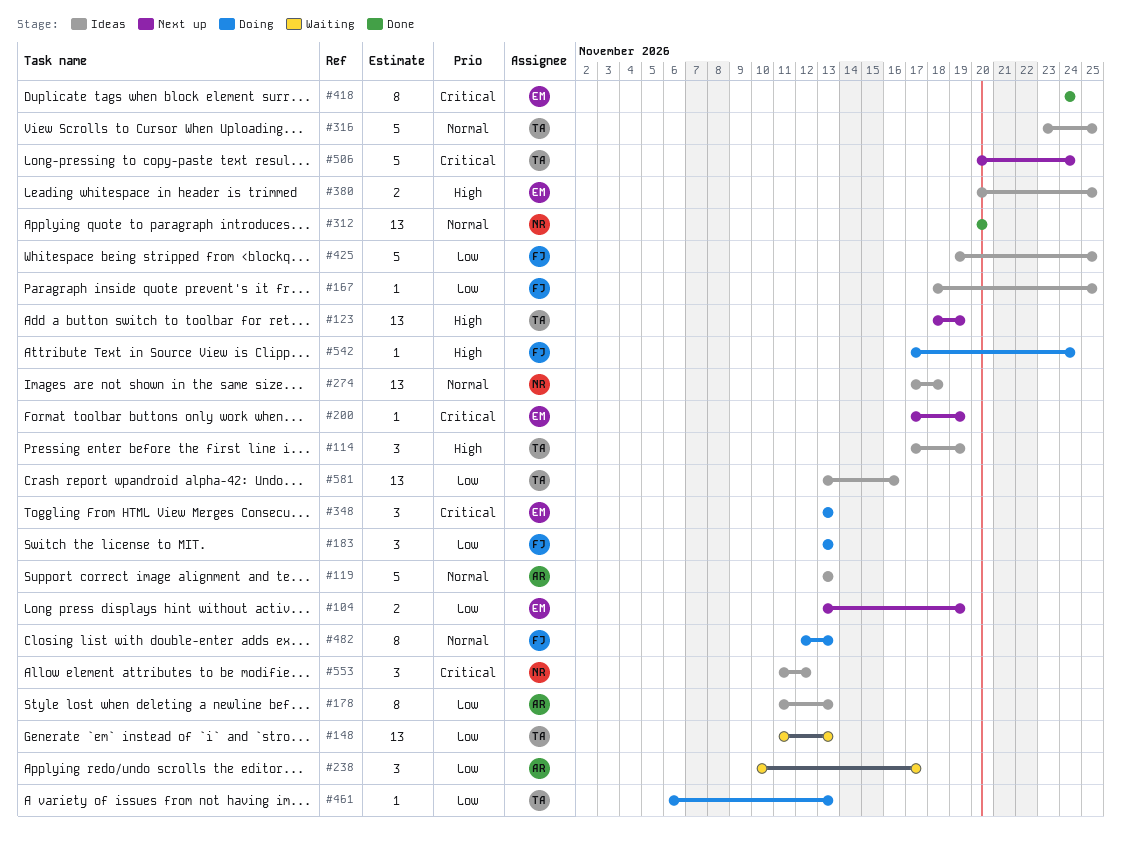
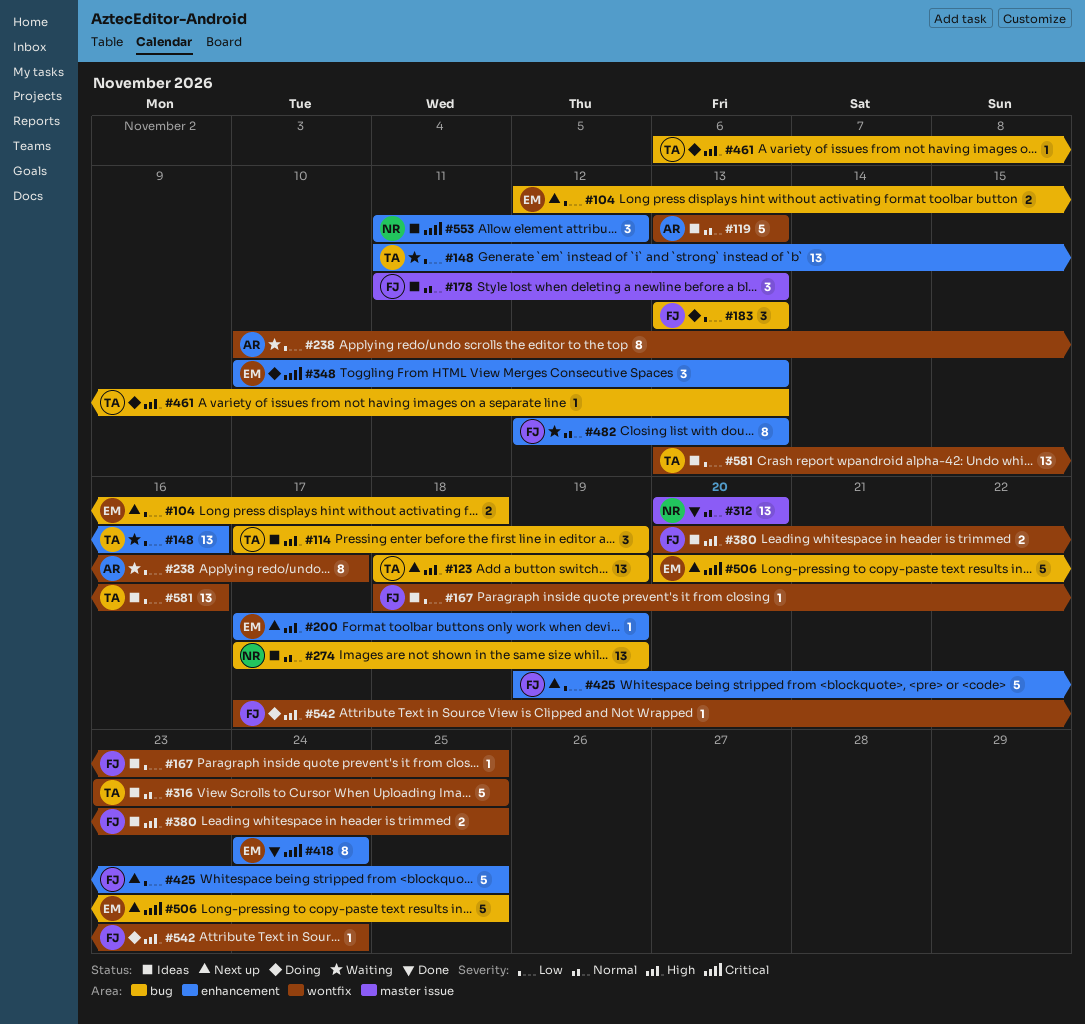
#104, start: Nov 13 -> Nov 12
#104, due: Nov 19 -> Nov 18
#148, due: Nov 13 -> Nov 16
#178, owner: AR -> FJ
#178, priority: Low -> Normal
#178, estimate: 8 -> 3
#200, priority: Critical -> High
#238, estimate: 3 -> 8
#274, due: Nov 18 -> Nov 19
#348, start: Nov 13 -> Nov 10
#380, owner: EM -> FJ
#425, status: Ideas -> Next up
#461, priority: Low -> High
#482, status: Doing -> Waiting
#506, owner: TA -> EM
#506, due: Nov 24 -> Nov 25

